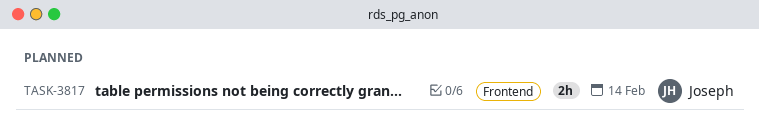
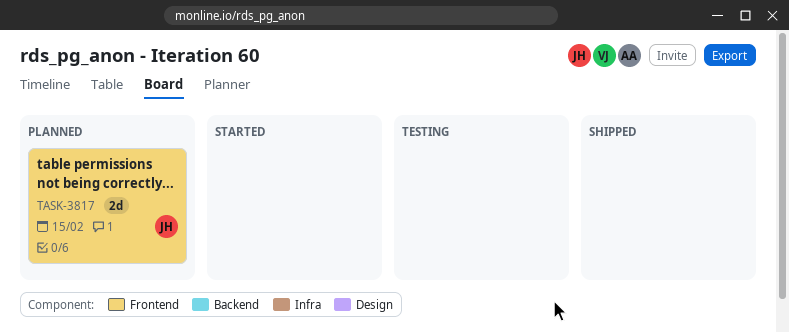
TASK-3817, estimate: 2h -> 2d
TASK-3817, due: Feb 14 -> Feb 15

